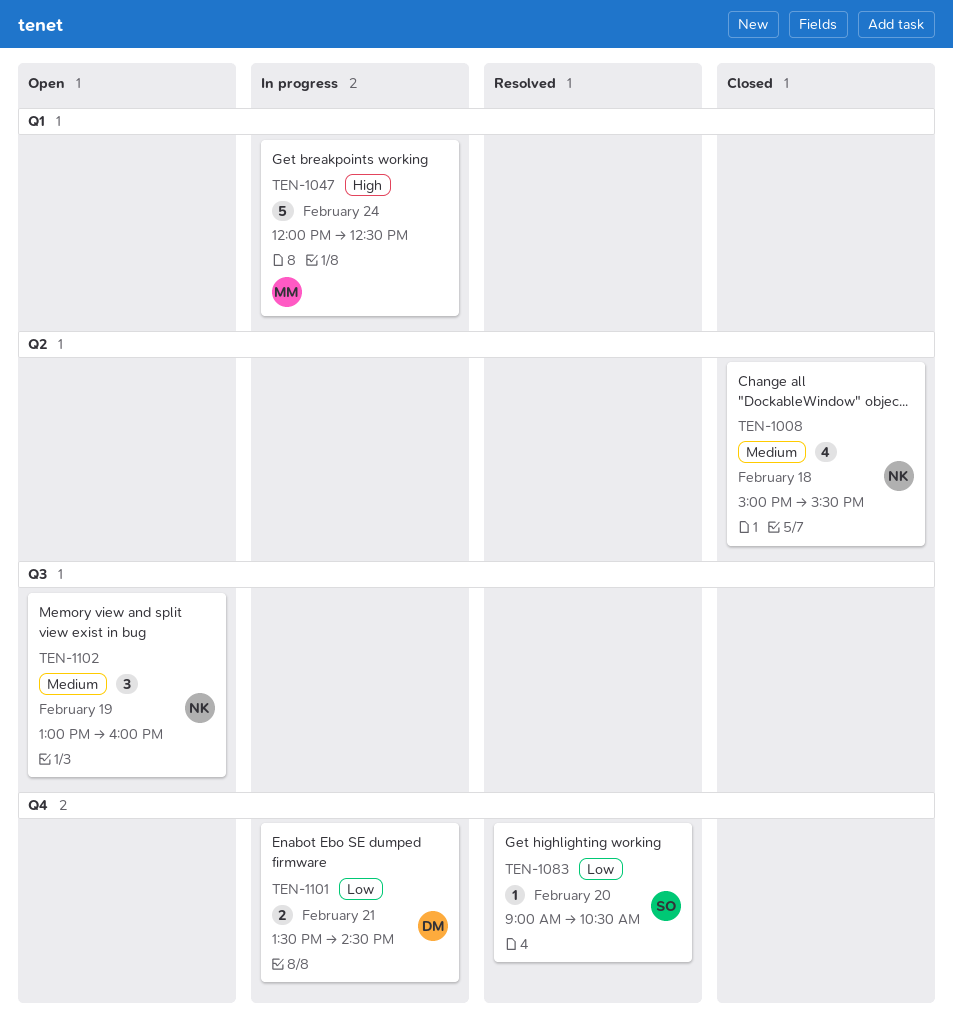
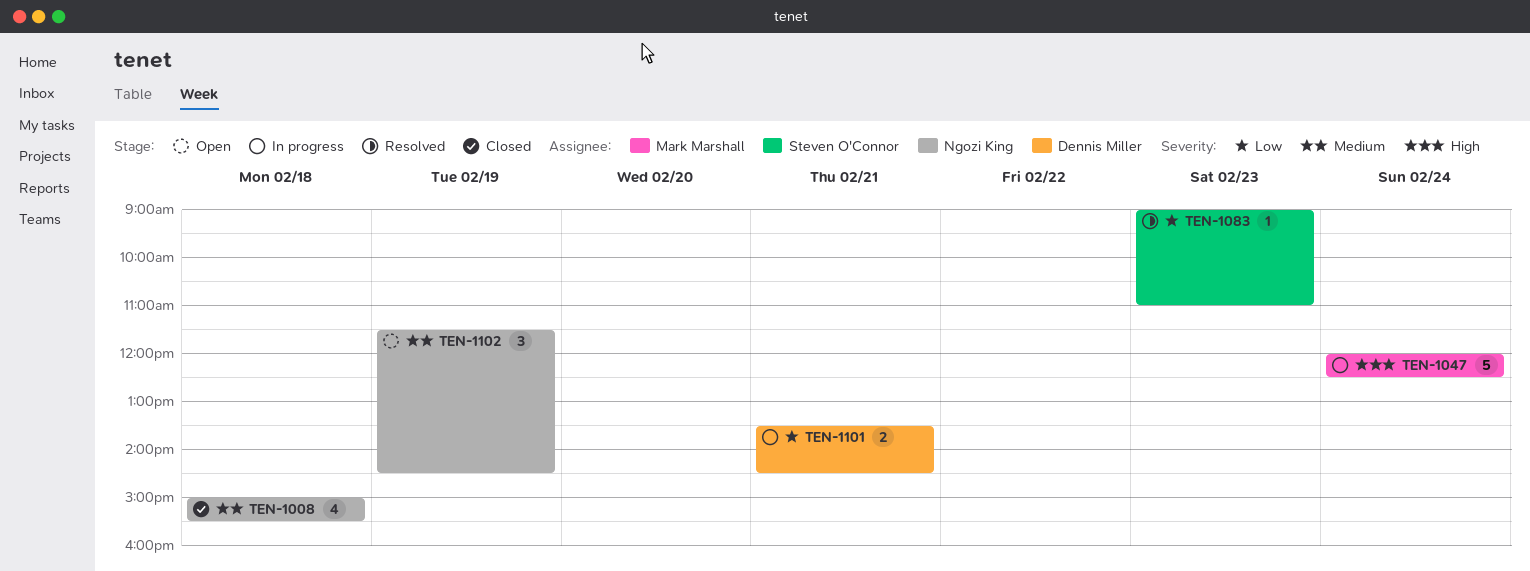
TEN-1083, day: Feb 20 -> Feb 23
TEN-1083, ends: 10:30 -> 11:00
TEN-1102, begins: 13:00 -> 11:30
TEN-1102, ends: 16:00 -> 14:30

